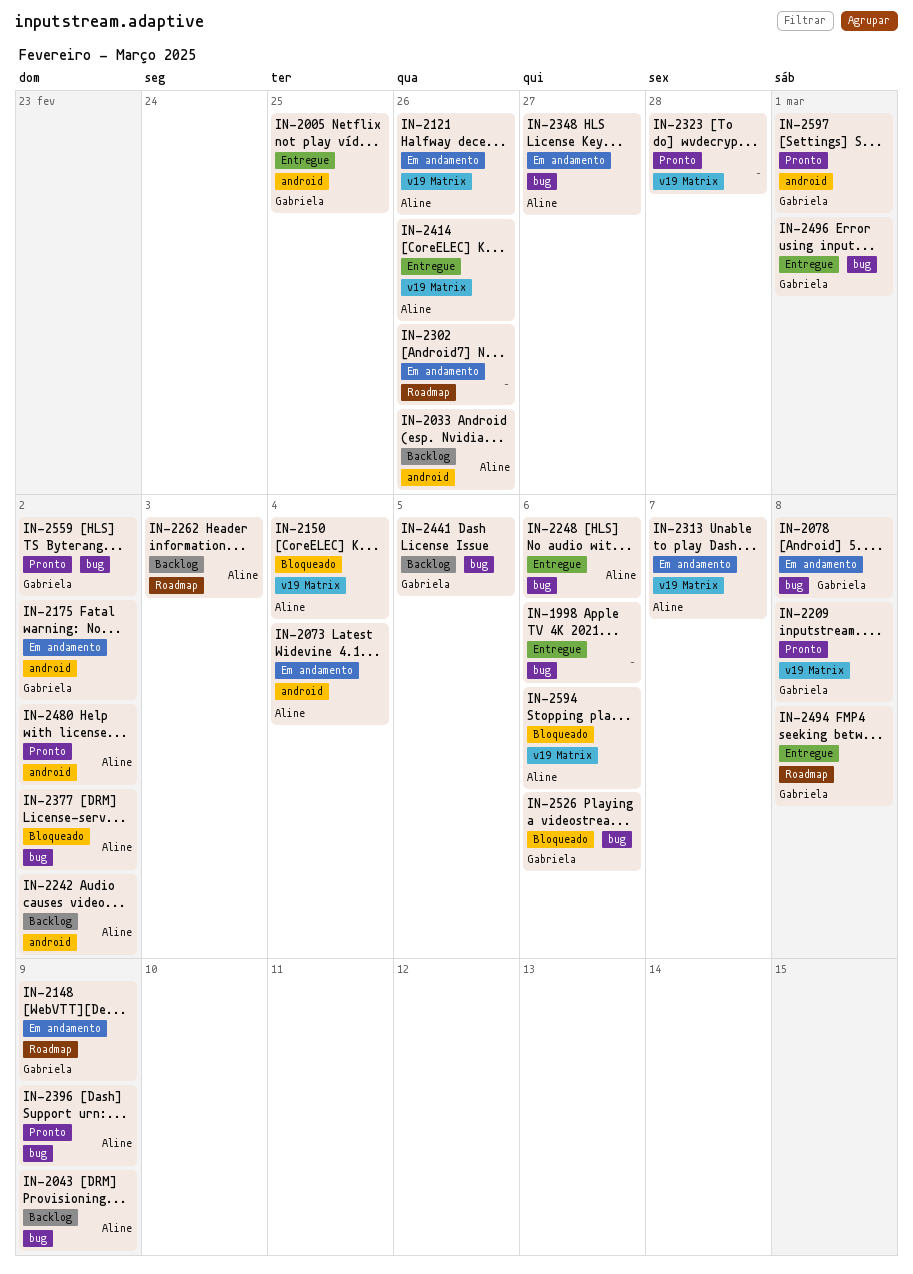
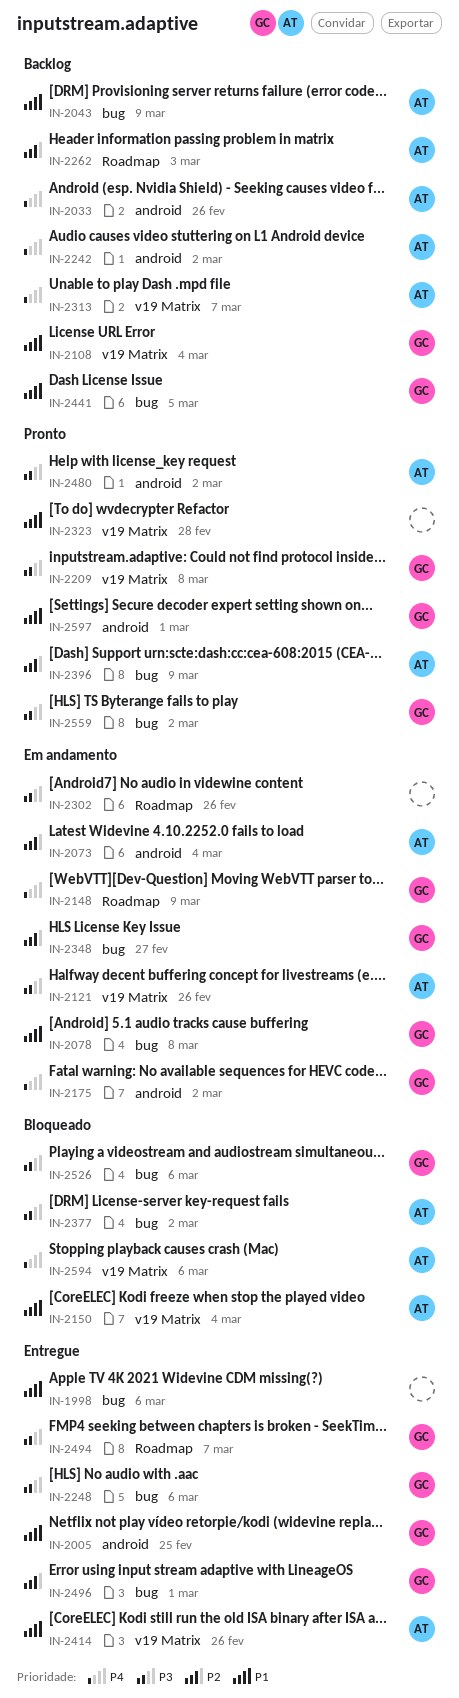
IN-2108: none -> present
IN-2248, owner: Aline -> Gabriela
IN-2313, status: Em andamento -> Backlog
IN-2348, owner: Aline -> Gabriela
IN-2494, due: Mar 8 -> Mar 7

